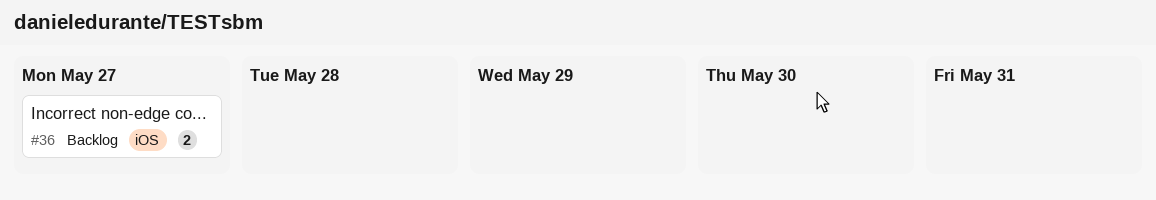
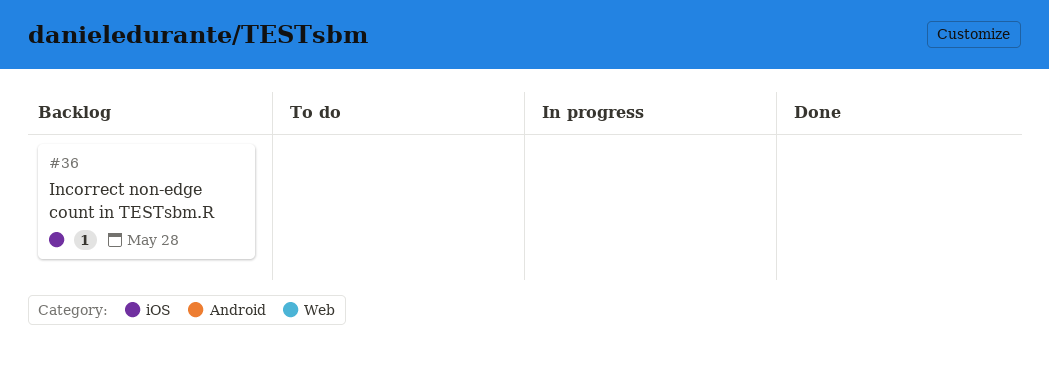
#36, estimate: 2 -> 1
#36, due: May 27 -> May 28

